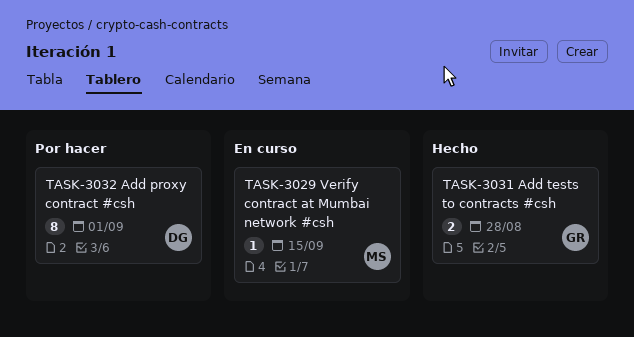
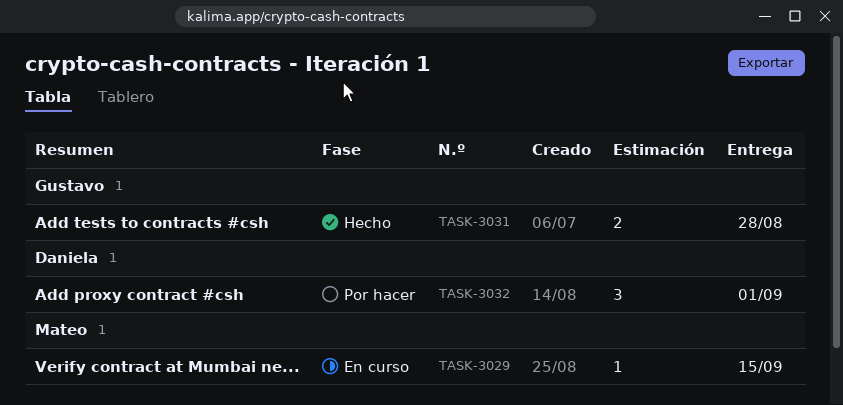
TASK-3032, estimate: 8 -> 3

